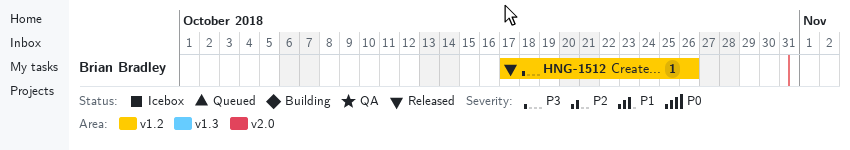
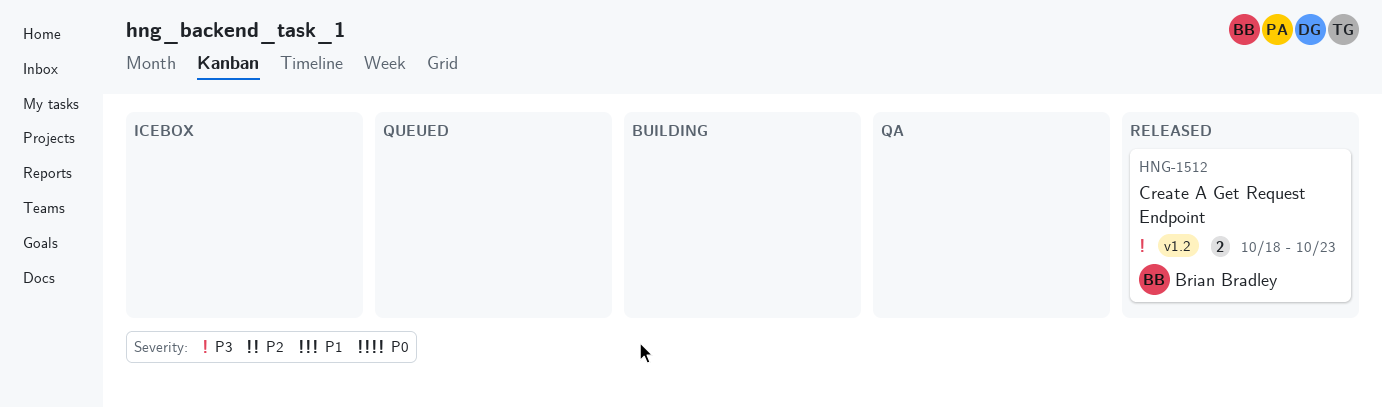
HNG-1512, estimate: 1 -> 2
HNG-1512, start: Oct 17 -> Oct 18
HNG-1512, due: Oct 26 -> Oct 23

